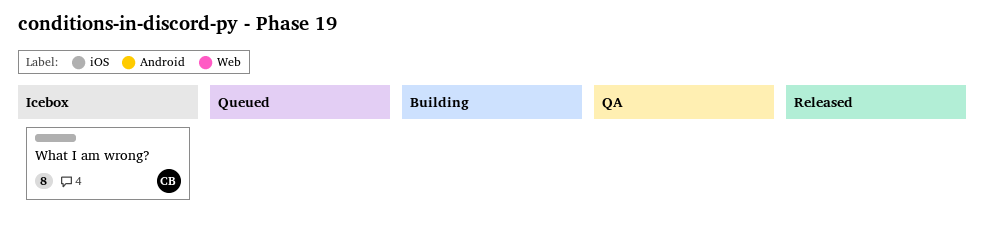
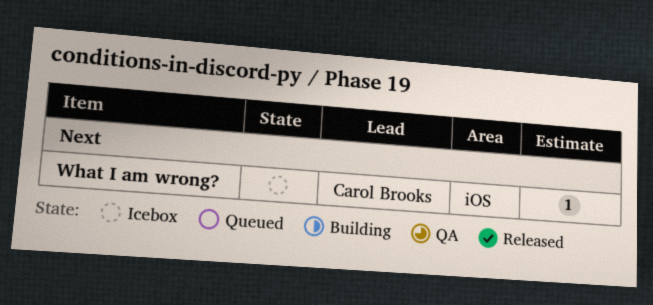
What I am wrong?, estimate: 8 -> 1

